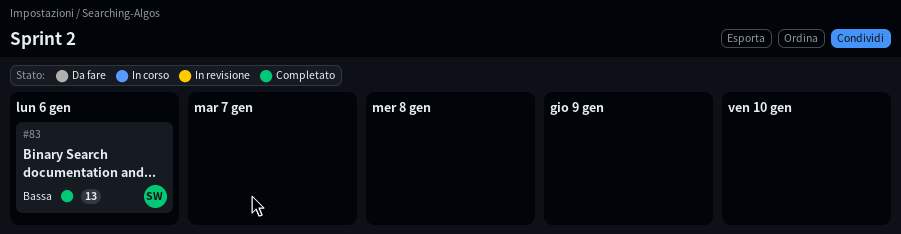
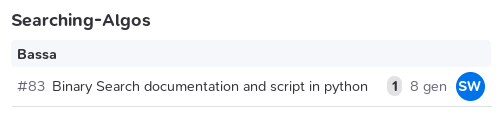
#83, estimate: 13 -> 1
#83, due: Jan 6 -> Jan 8

